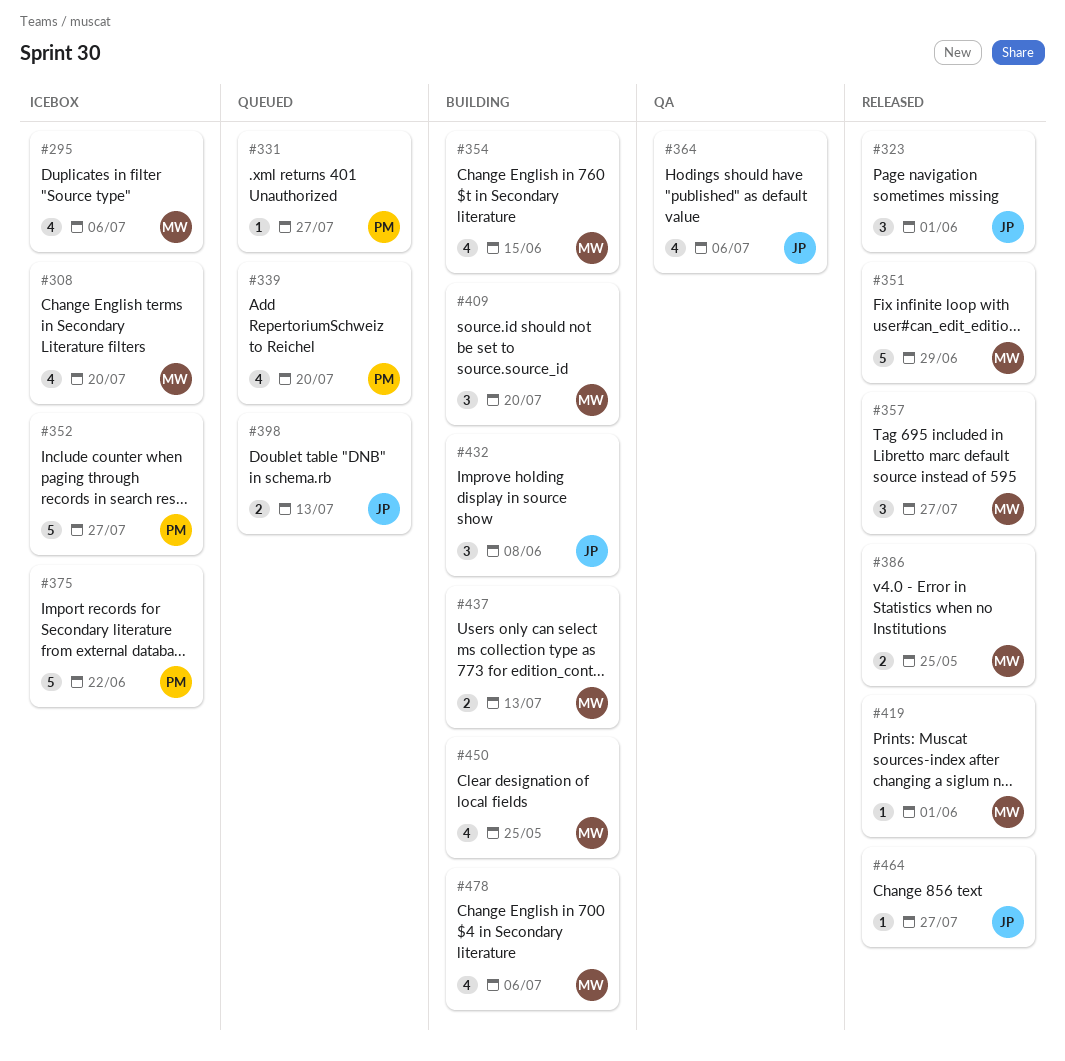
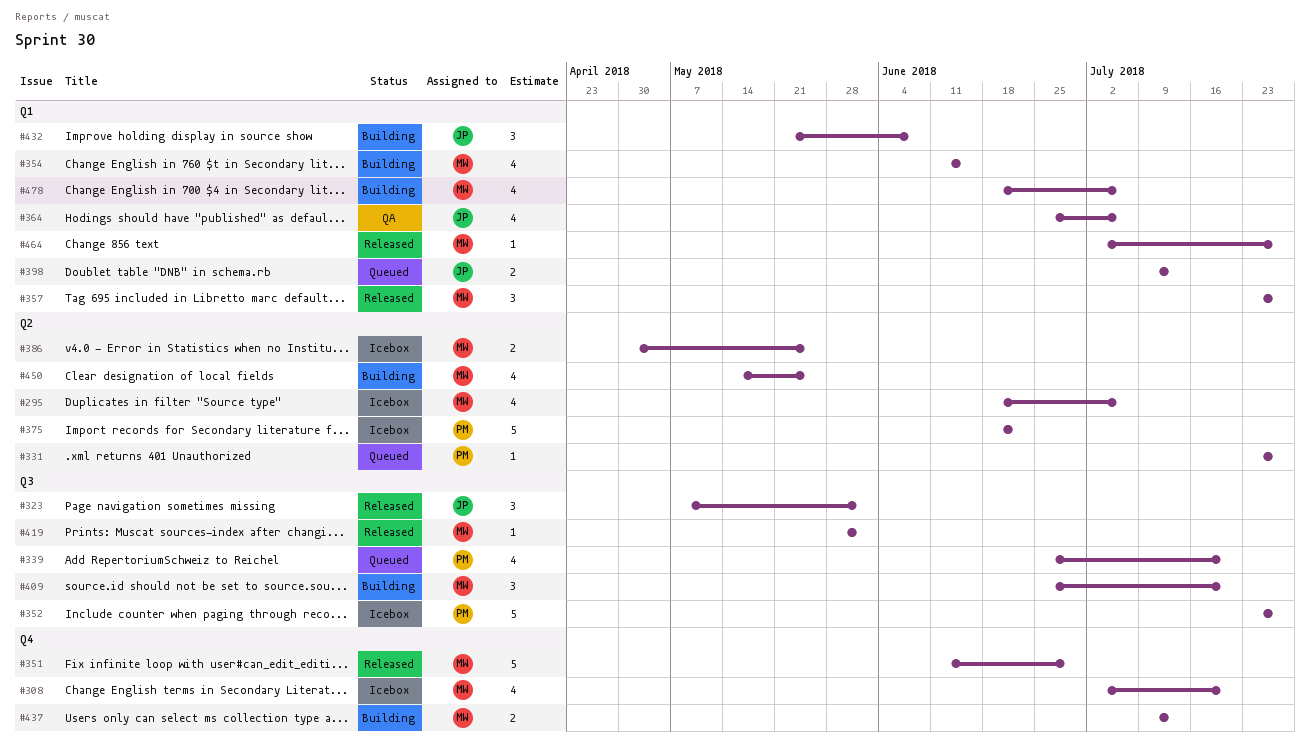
#386, status: Released -> Icebox
#464, owner: JP -> MW

